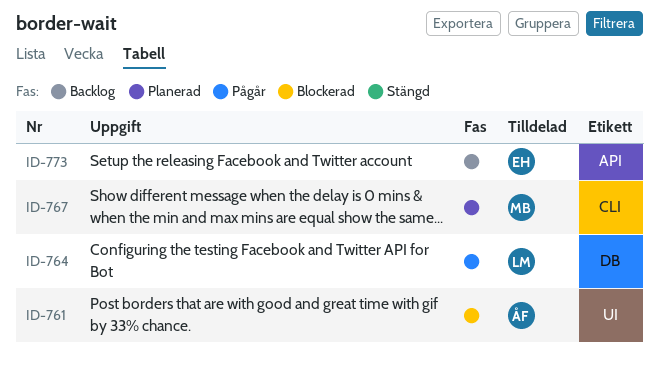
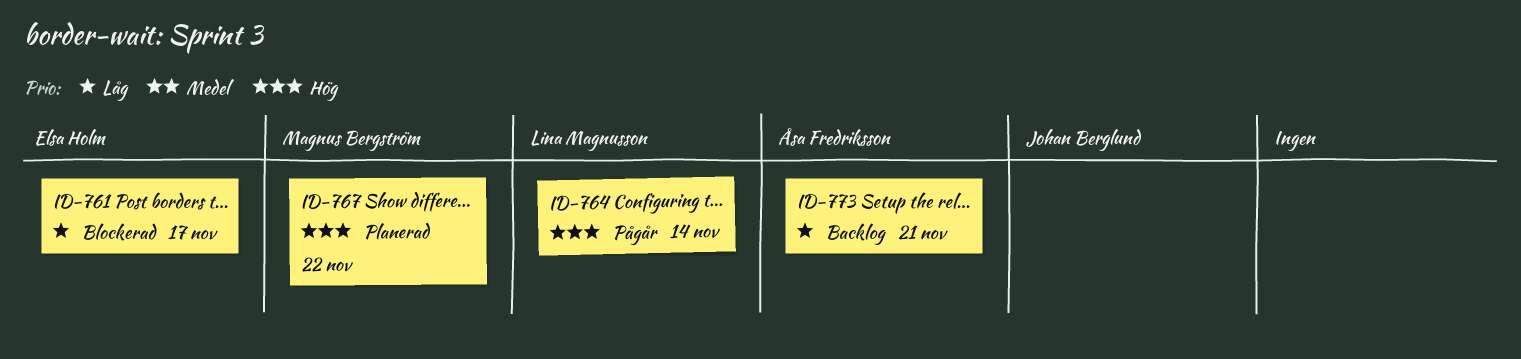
ID-761, owner: Åsa Fredriksson -> Elsa Holm
ID-773, owner: Elsa Holm -> Åsa Fredriksson

